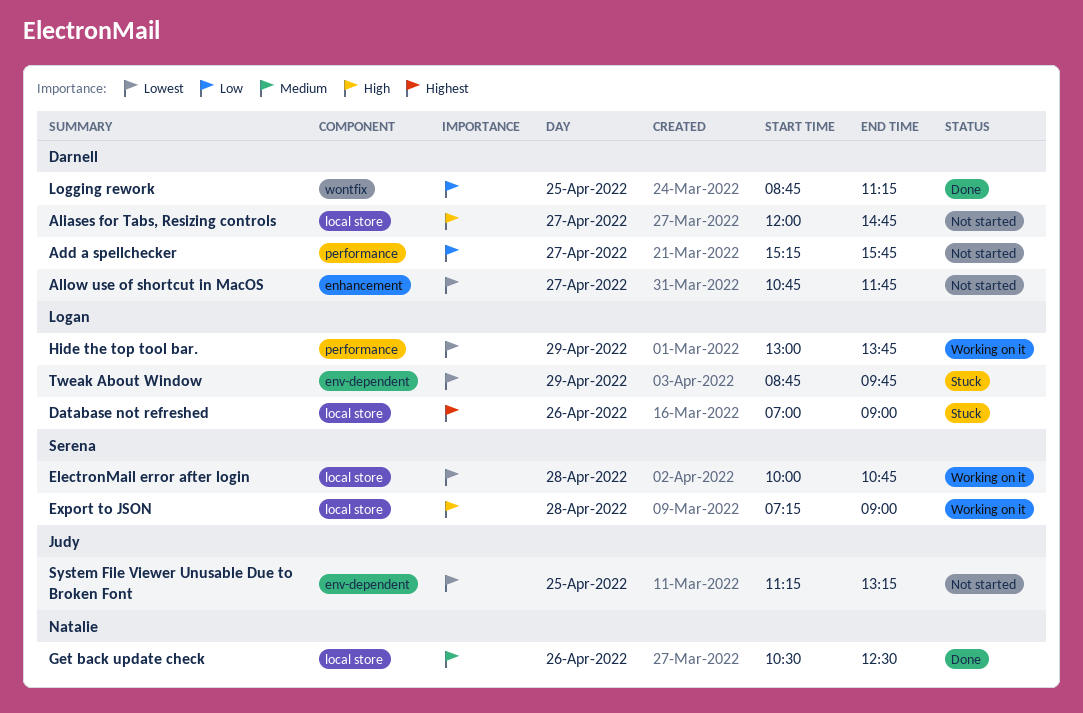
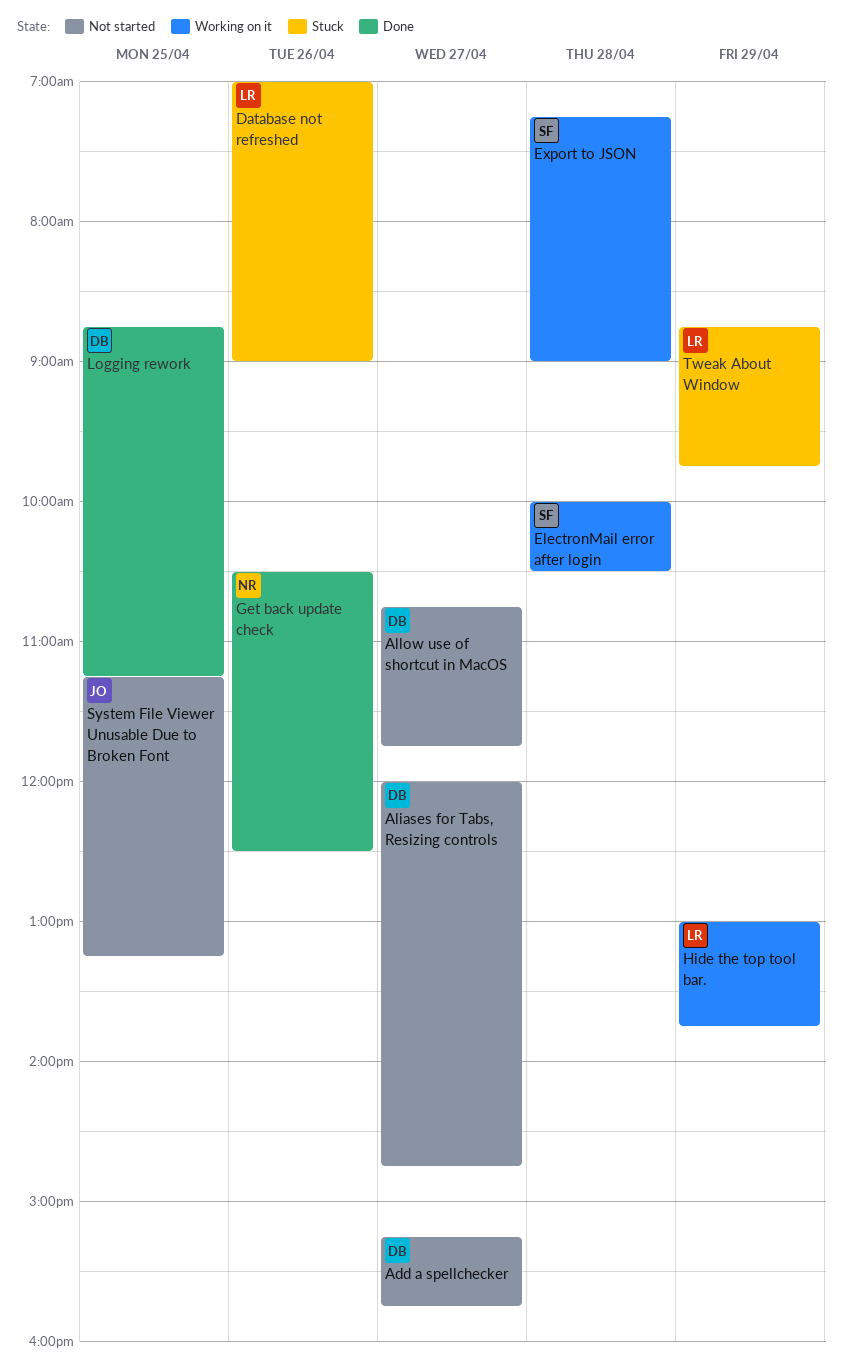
ElectronMail error after login, ends: 10:45 -> 10:30

